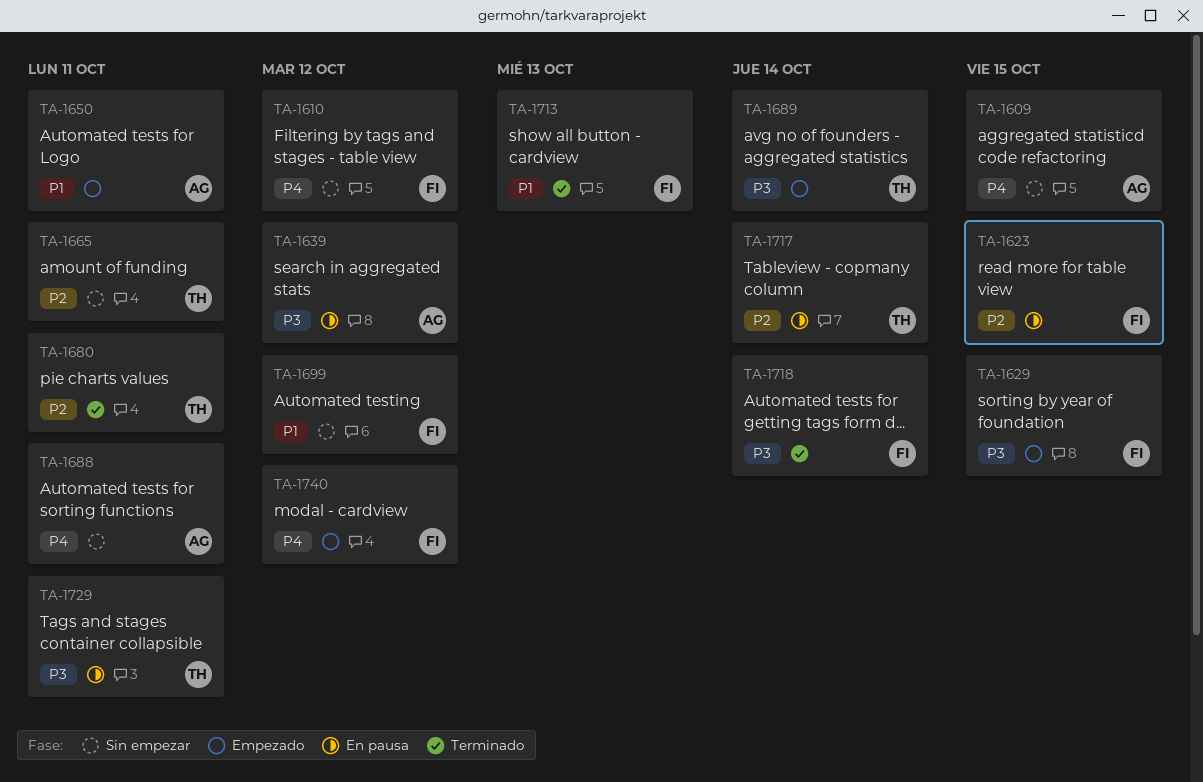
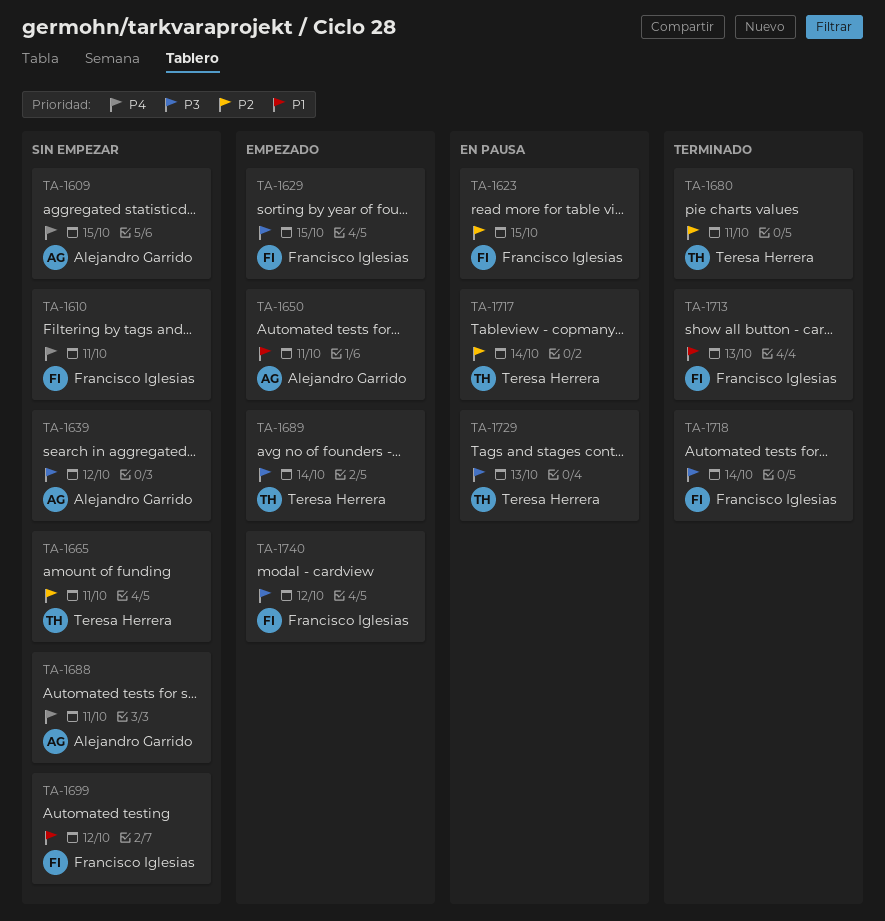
TA-1610, due: Oct 12 -> Oct 11
TA-1639, status: En pausa -> Sin empezar
TA-1729, due: Oct 11 -> Oct 13
TA-1740, priority: P4 -> P3

